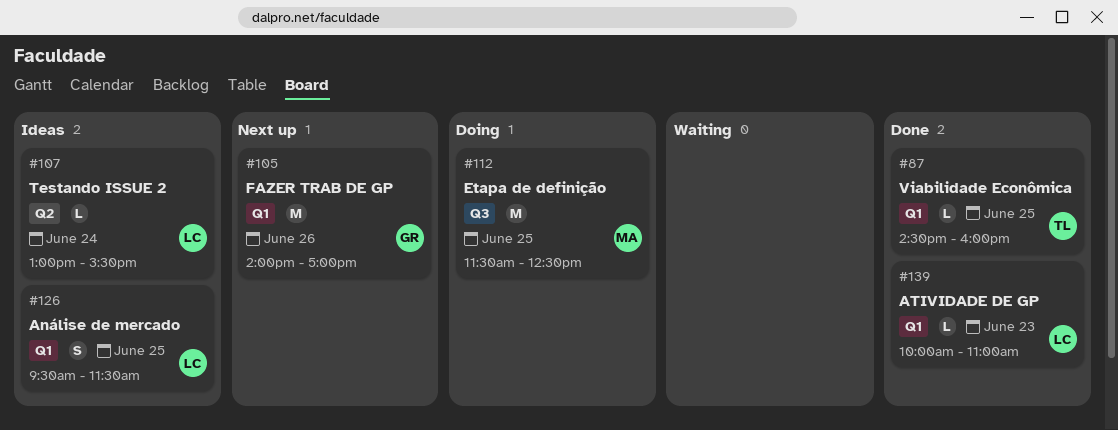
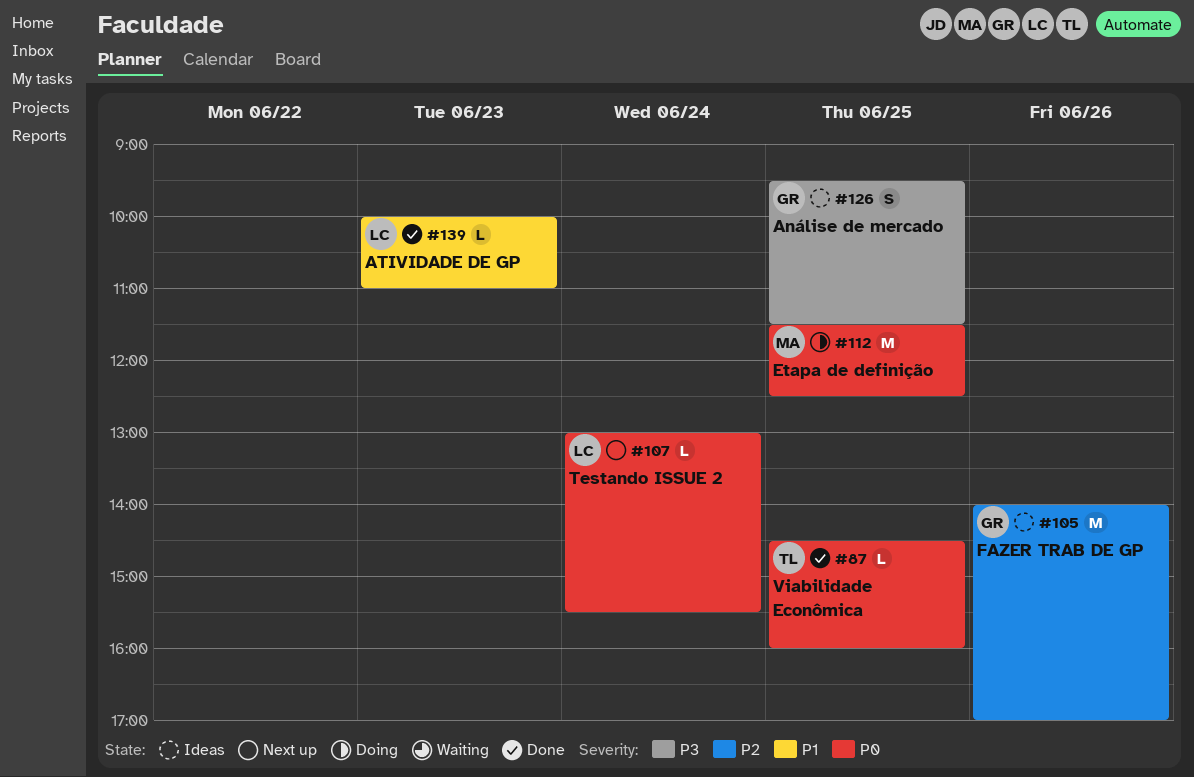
#105, status: Next up -> Ideas
#107, status: Ideas -> Next up
#126, owner: LC -> GR

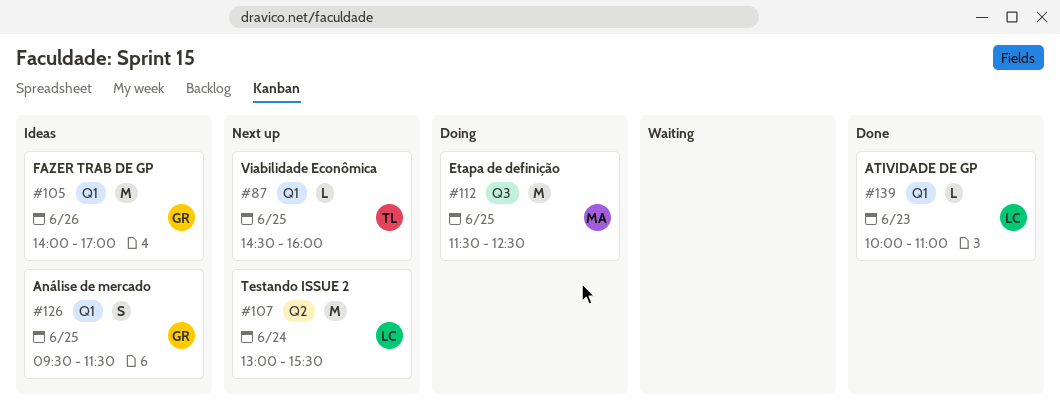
#87, status: Done -> Next up
#107, estimate: L -> M

